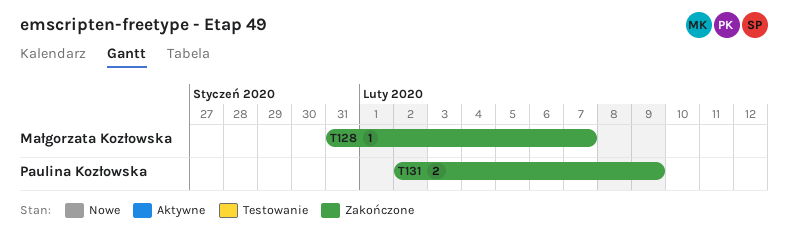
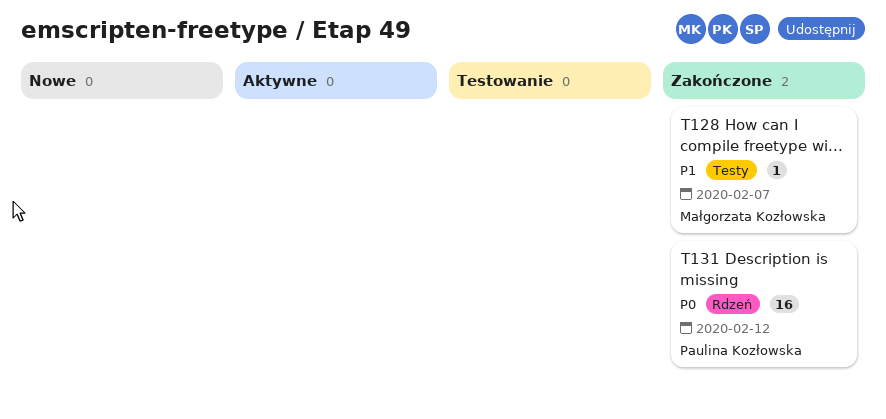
T131, estimate: 2 -> 16
T131, due: Feb 9 -> Feb 12

